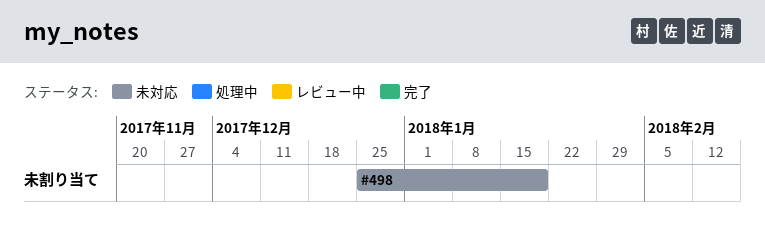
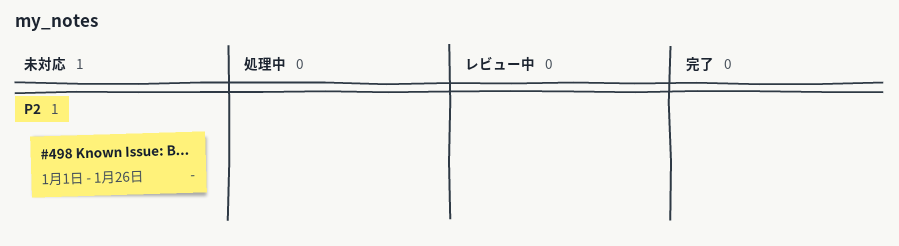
#498, start: Dec 25 -> Jan 1
#498, due: Jan 19 -> Jan 26

